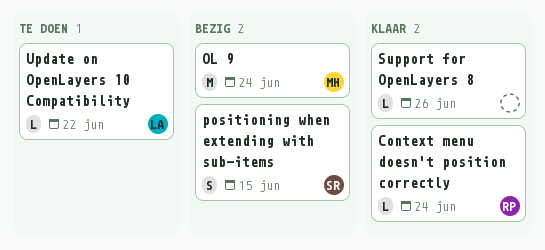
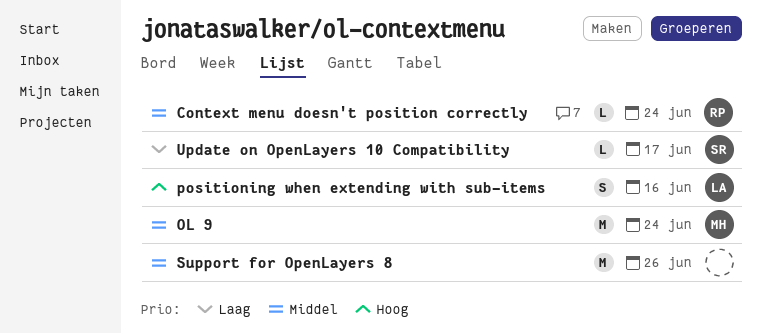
positioning when extending with sub-items, owner: SR -> LA
positioning when extending with sub-items, due: Jun 15 -> Jun 16
Support for OpenLayers 8, estimate: L -> M
Update on OpenLayers 10 Compatibility, owner: LA -> SR
Update on OpenLayers 10 Compatibility, due: Jun 22 -> Jun 17

